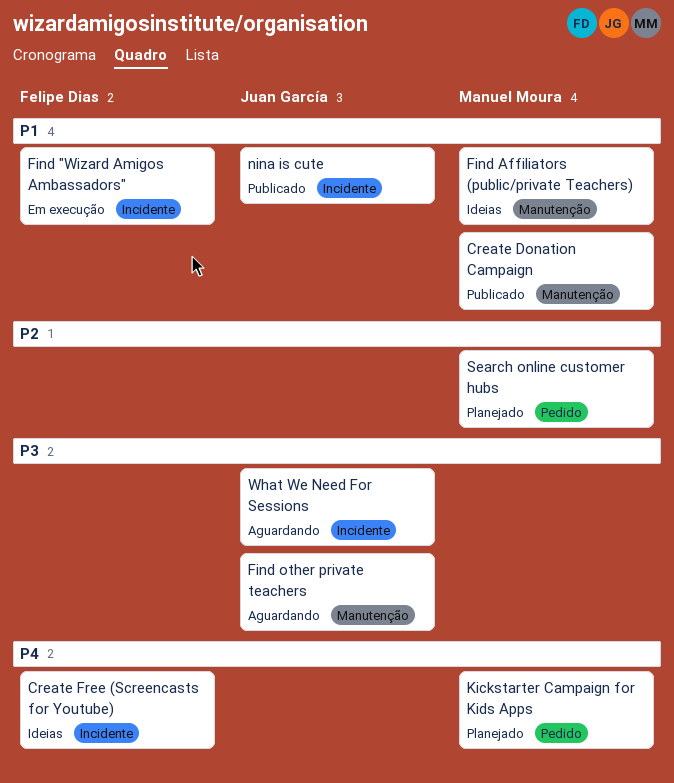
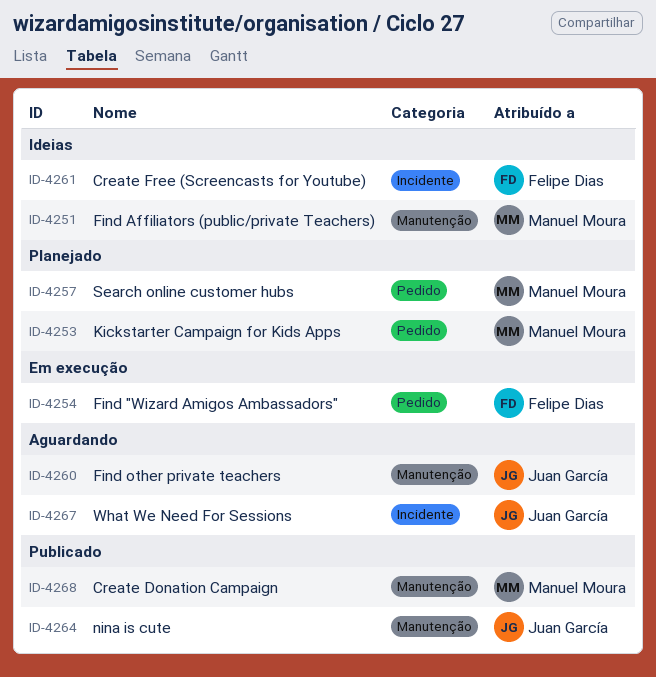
Find "Wizard Amigos Ambassadors", label: Incidente -> Pedido
nina is cute, label: Incidente -> Manutenção

